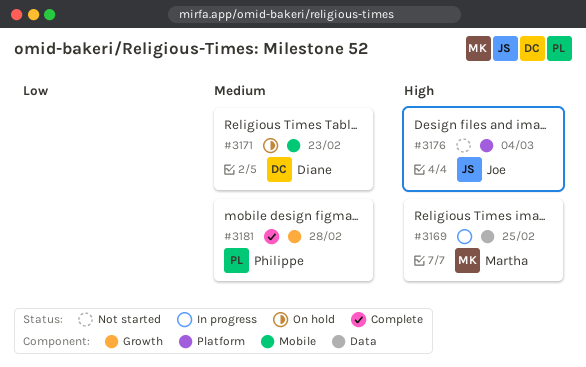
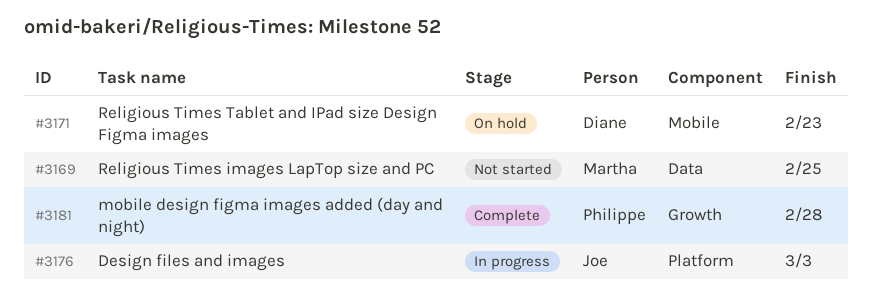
#3169, status: In progress -> Not started
#3176, status: Not started -> In progress
#3176, due: Mar 4 -> Mar 3

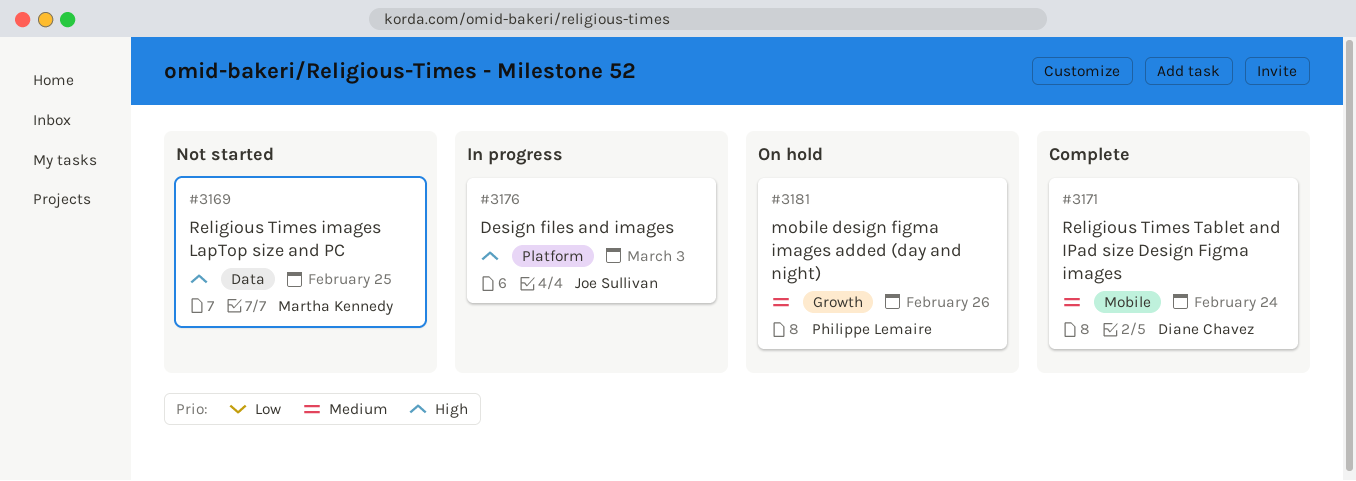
#3171, status: On hold -> Complete
#3171, due: Feb 23 -> Feb 24
#3181, status: Complete -> On hold
#3181, due: Feb 28 -> Feb 26

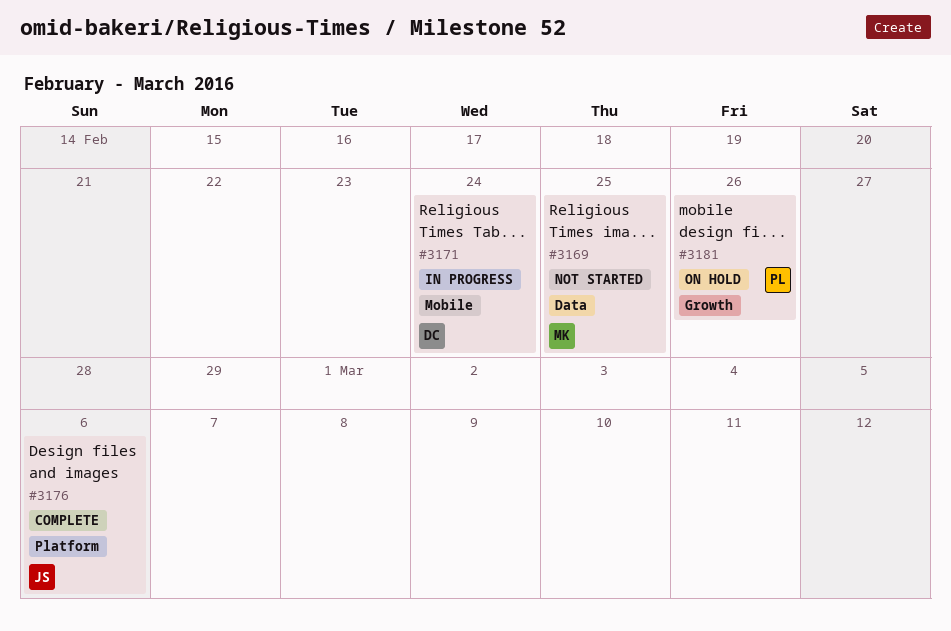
#3171, status: Complete -> In progress
#3176, status: In progress -> Complete
#3176, due: Mar 3 -> Mar 6

